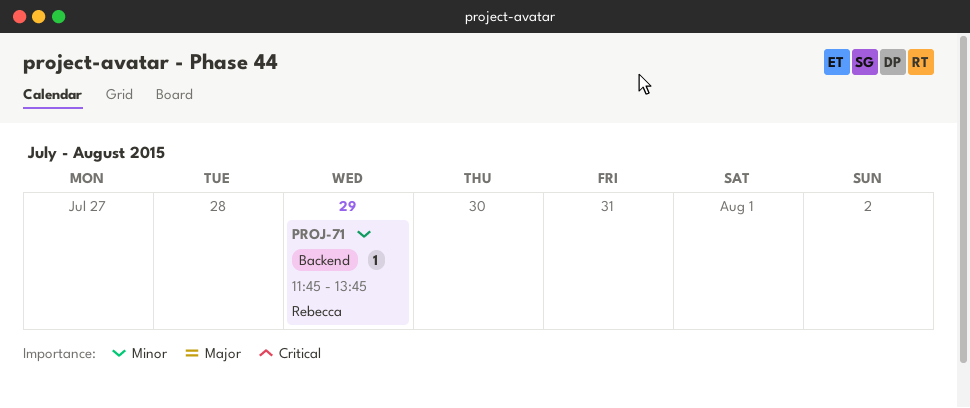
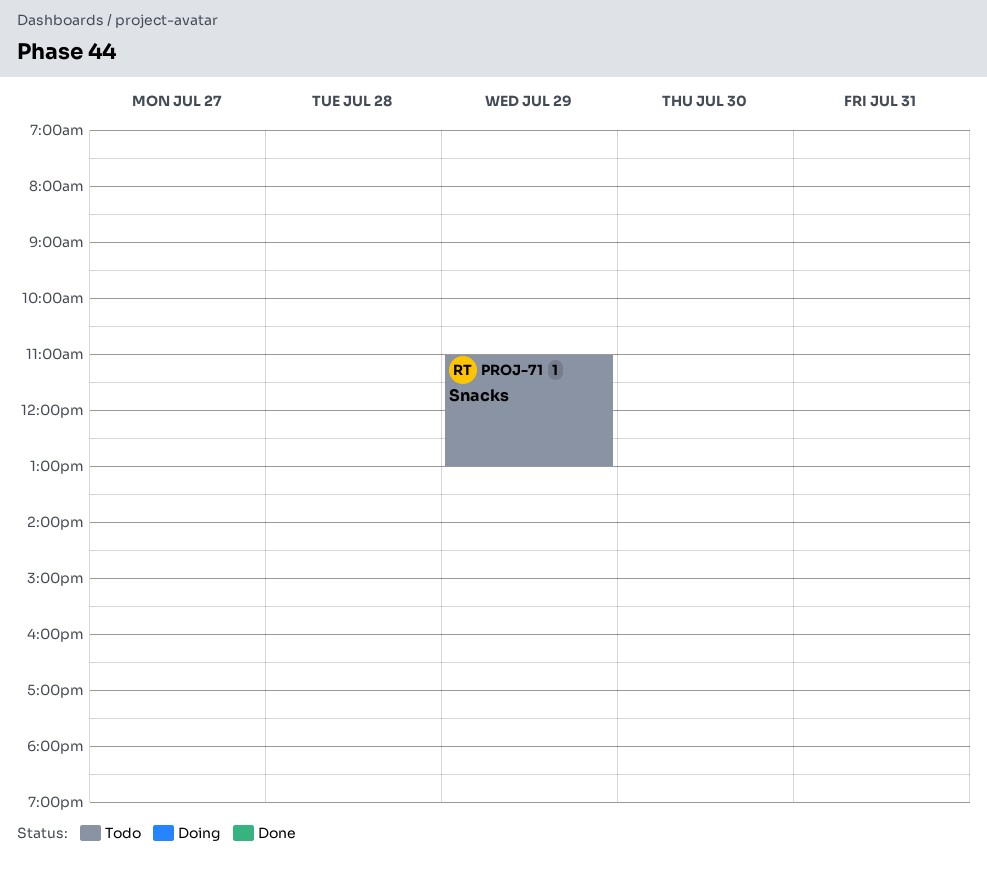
PROJ-71, begins: 11:45 -> 11:00
PROJ-71, ends: 13:45 -> 13:00

